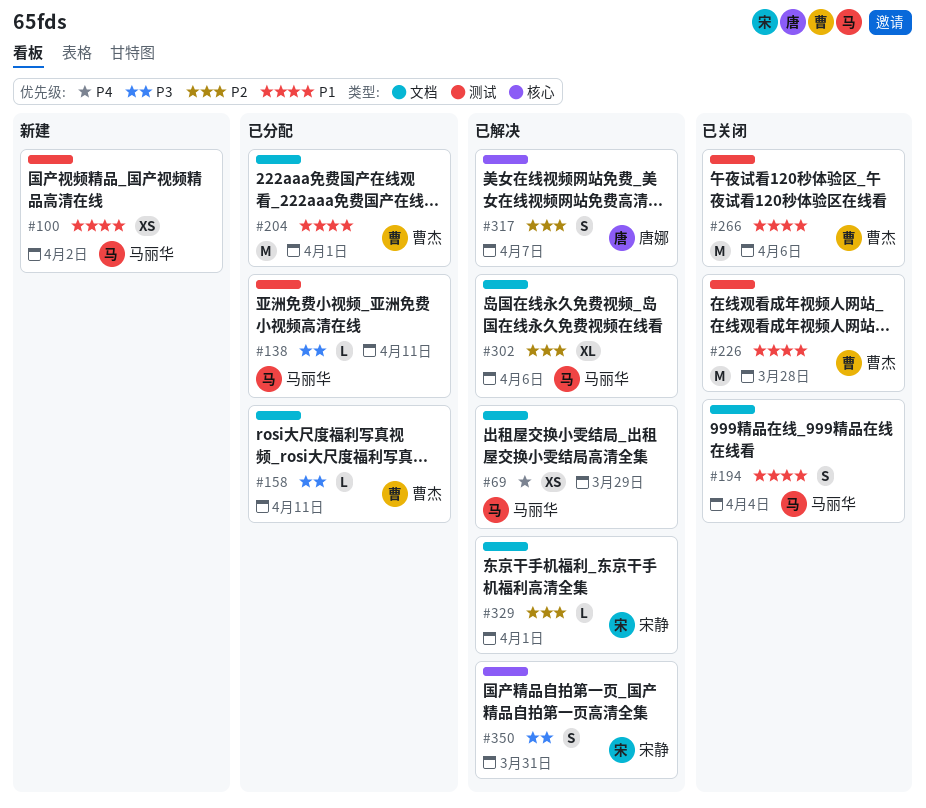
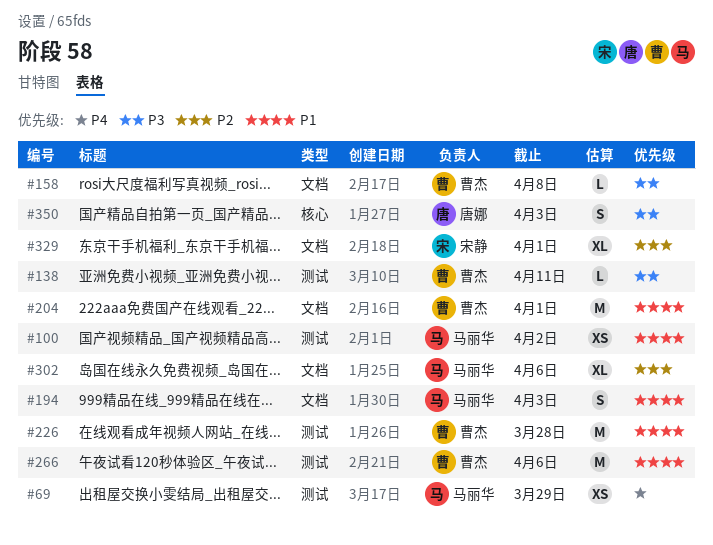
#69, label: 文档 -> 测试
#138, owner: 马丽华 -> 曹杰
#158, due: Apr 11 -> Apr 8
#194, due: Apr 4 -> Apr 3
#317: present -> none
#329, estimate: L -> XL
#350, owner: 宋静 -> 唐娜
#350, due: Mar 31 -> Apr 3

